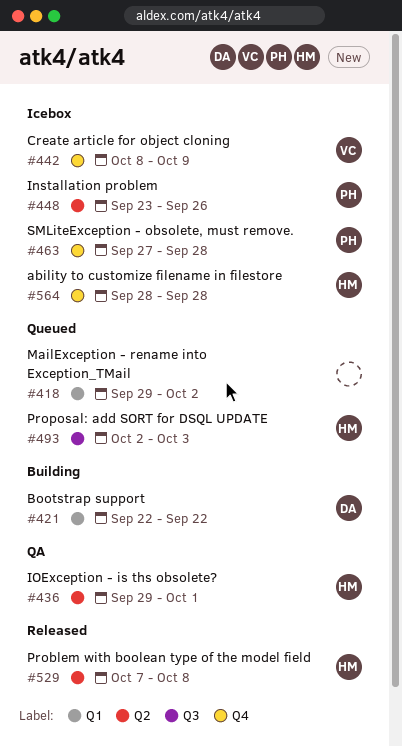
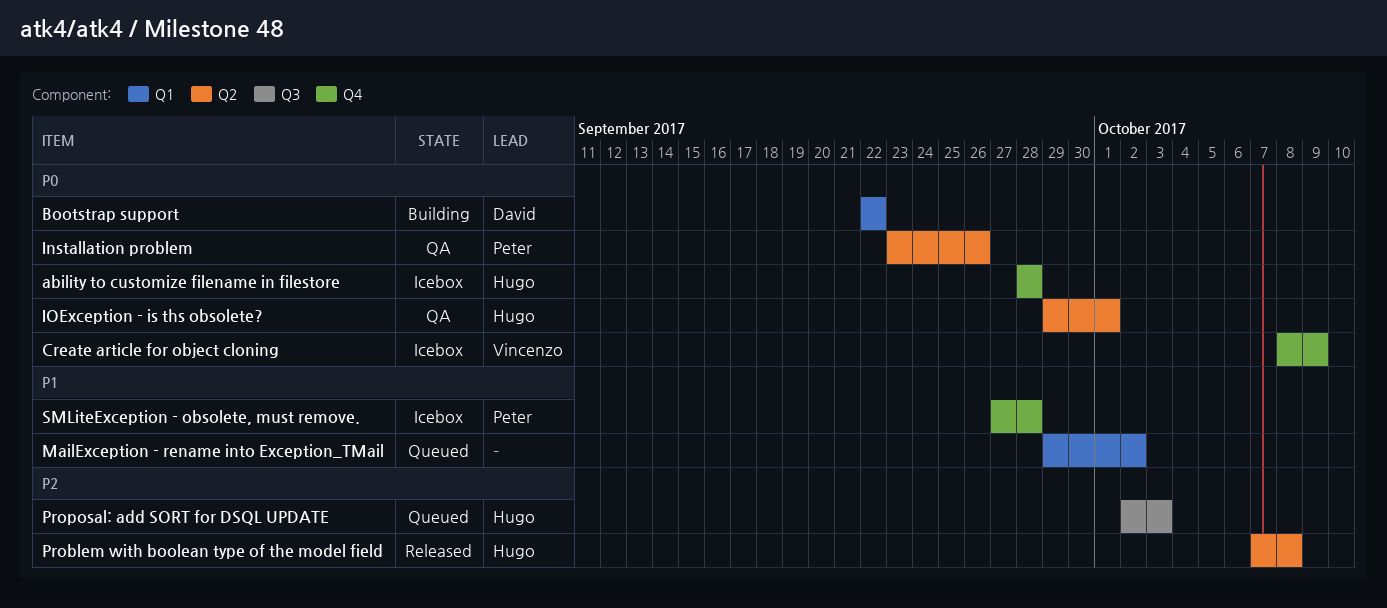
Installation problem, status: Icebox -> QA

